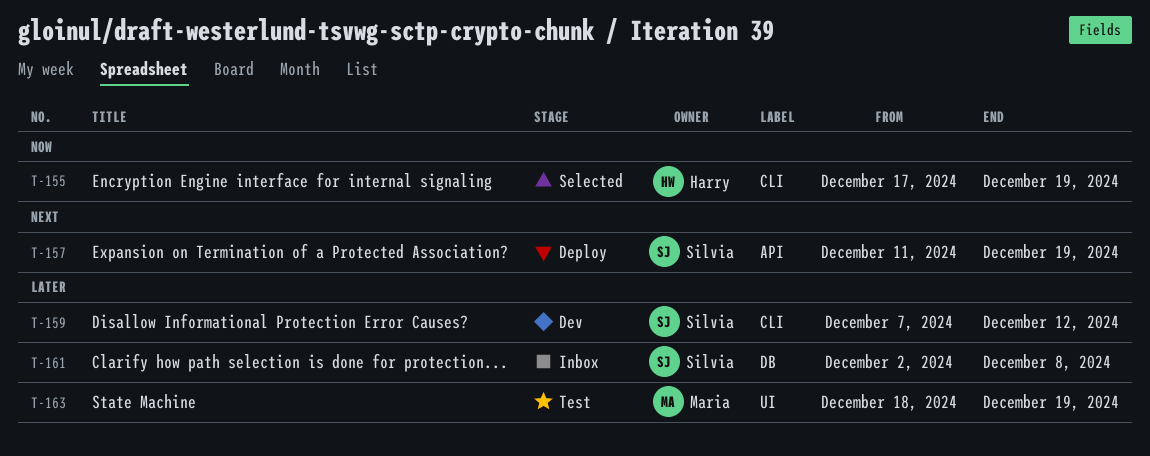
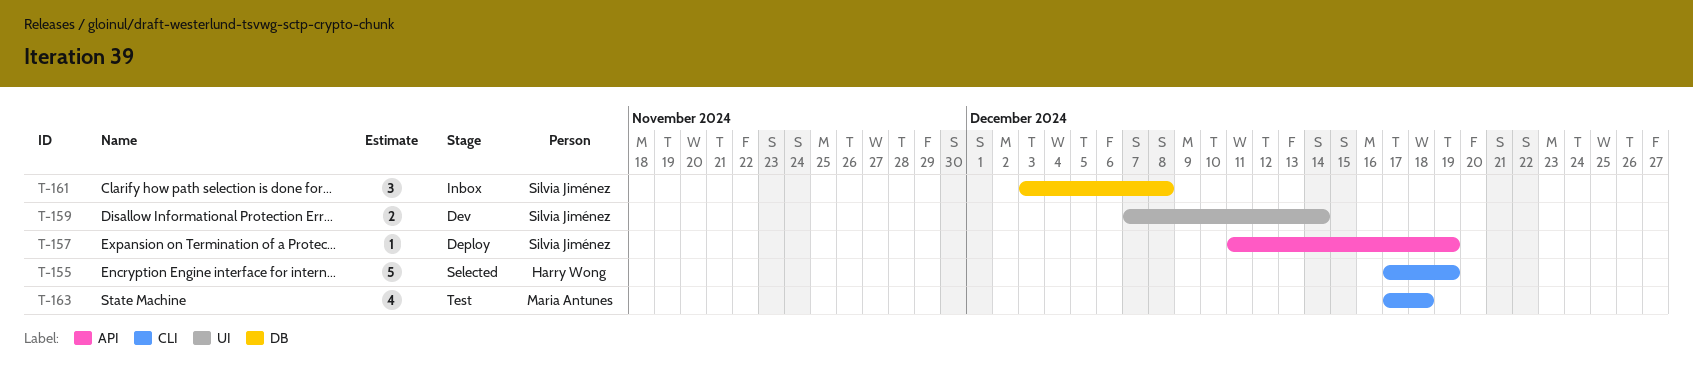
T-159, label: CLI -> UI
T-159, due: Dec 12 -> Dec 14
T-161, start: Dec 2 -> Dec 3
T-163, label: UI -> CLI
T-163, start: Dec 18 -> Dec 17
T-163, due: Dec 19 -> Dec 18

